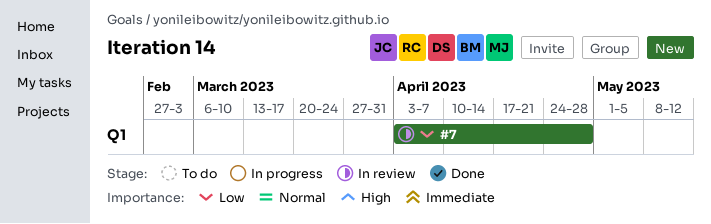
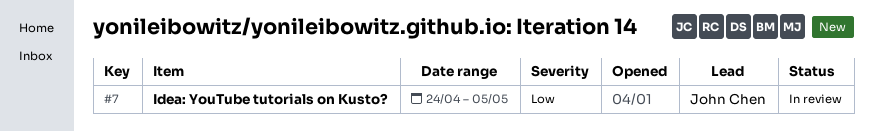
#7, start: Apr 3 -> Apr 24
#7, due: Apr 28 -> May 5

